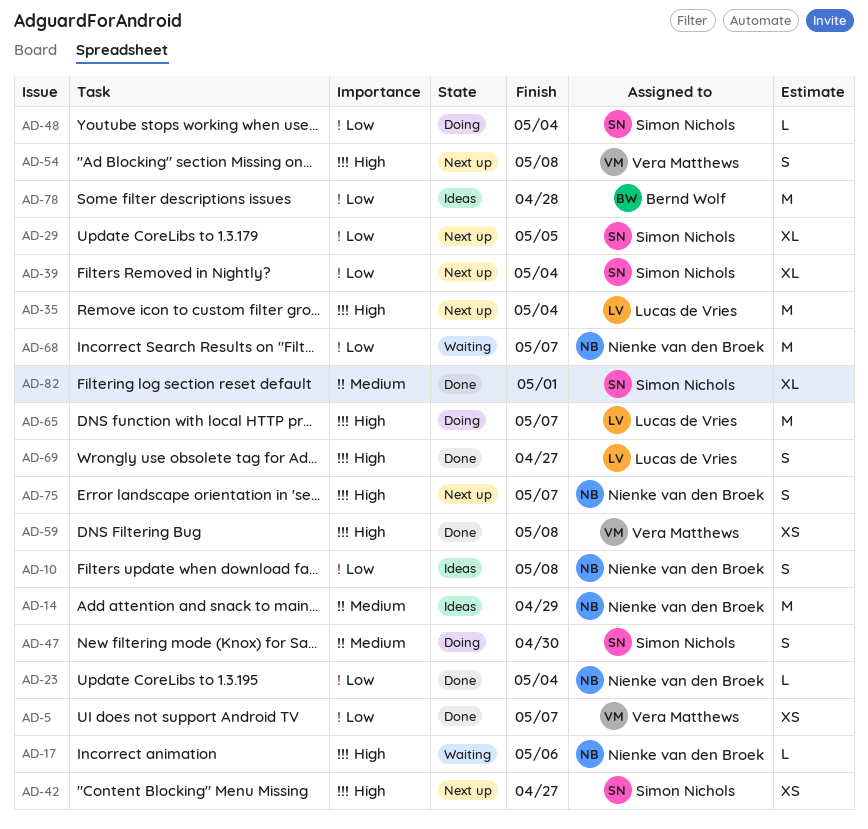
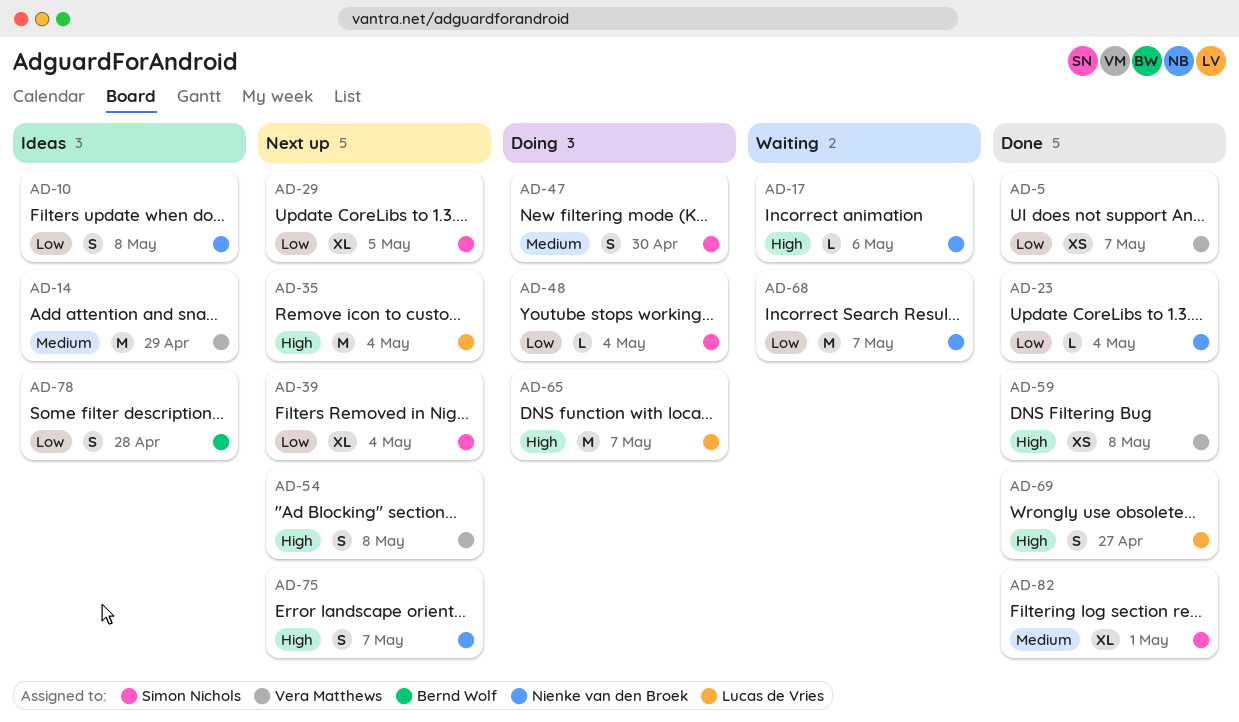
AD-14, owner: Nienke van den Broek -> Vera Matthews
AD-42: present -> none
AD-78, estimate: M -> S

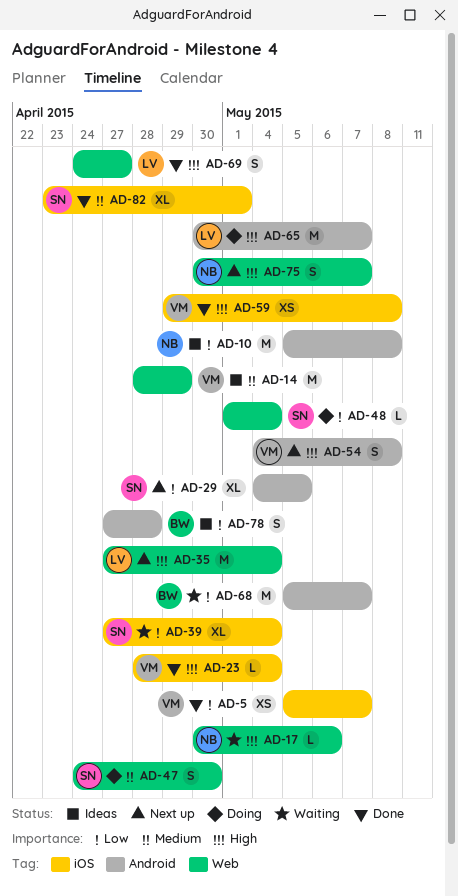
AD-10, estimate: S -> M
AD-23, owner: Nienke van den Broek -> Vera Matthews
AD-23, priority: Low -> High
AD-39, status: Next up -> Waiting
AD-68, owner: Nienke van den Broek -> Bernd Wolf

